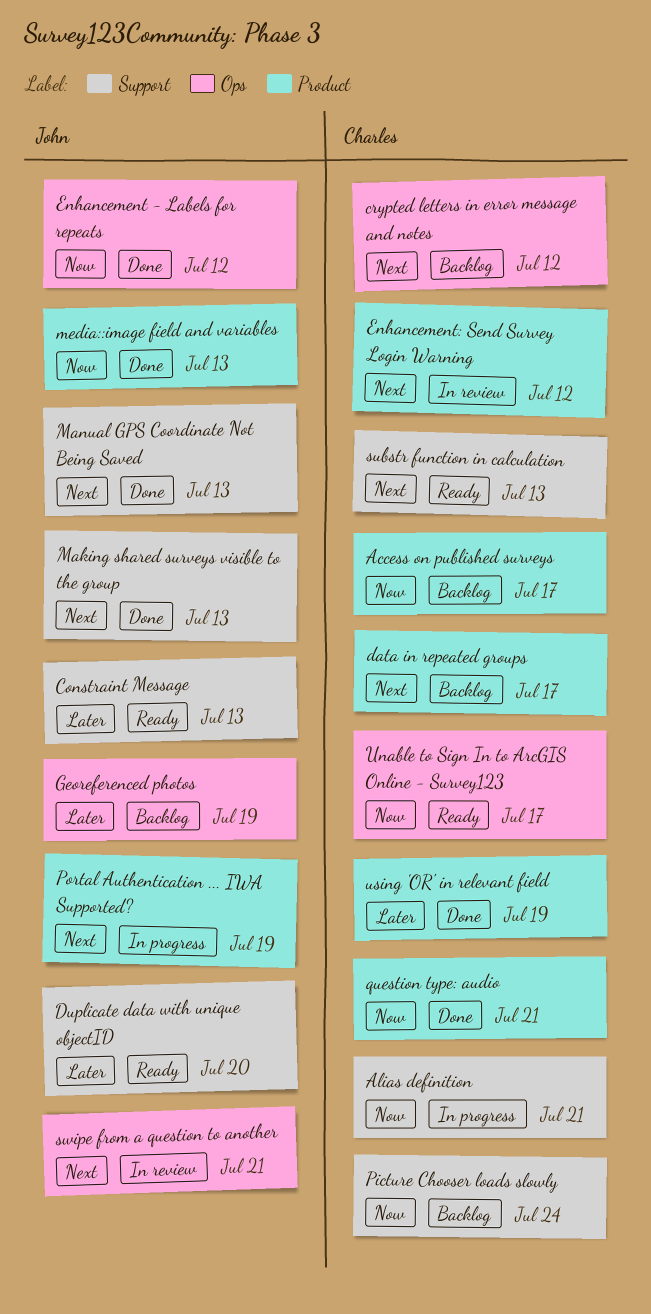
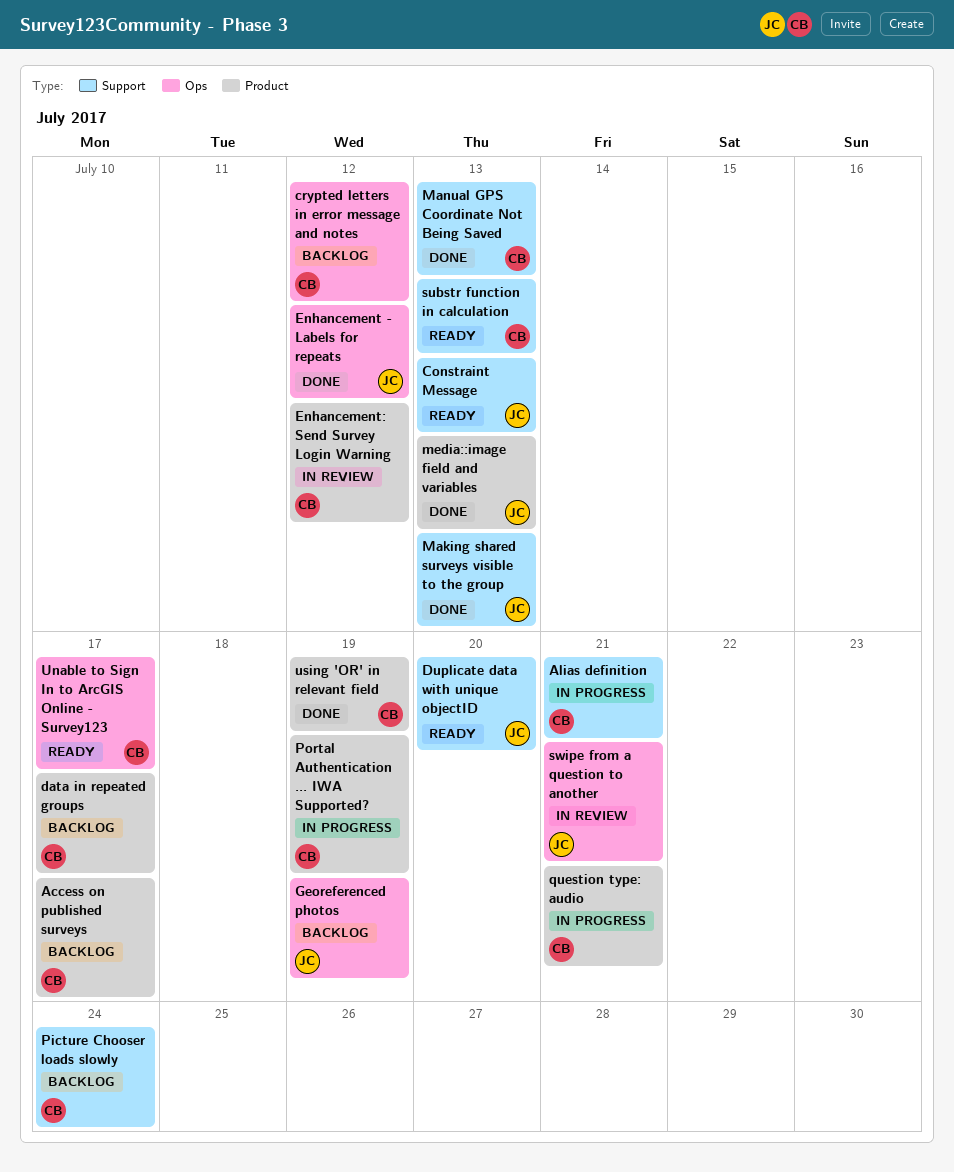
Manual GPS Coordinate Not Being Saved, owner: John -> Charles
Portal Authentication ... IWA Supported?, owner: John -> Charles
question type: audio, status: Done -> In progress

